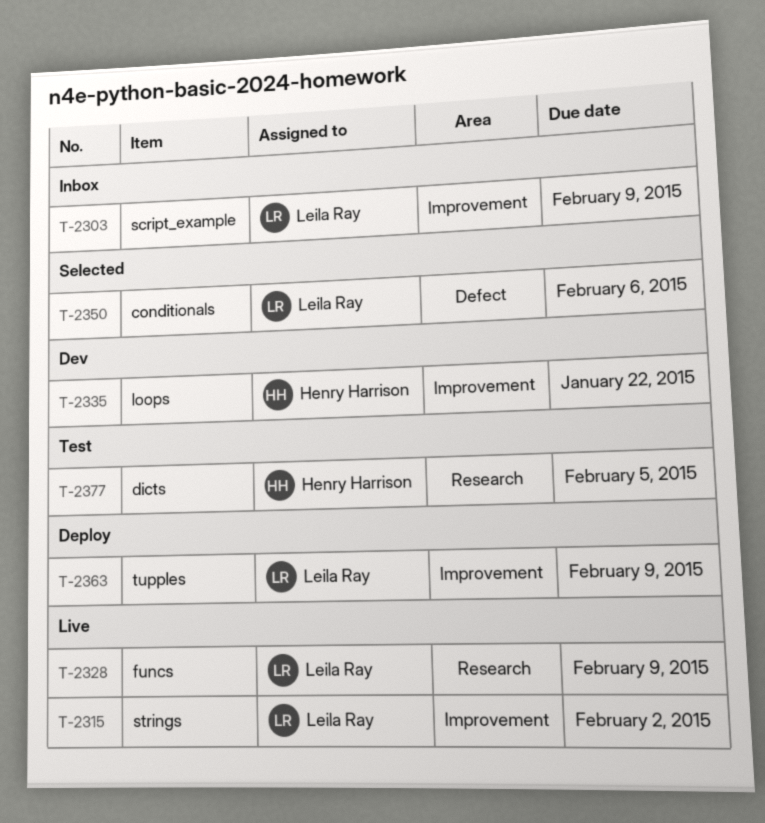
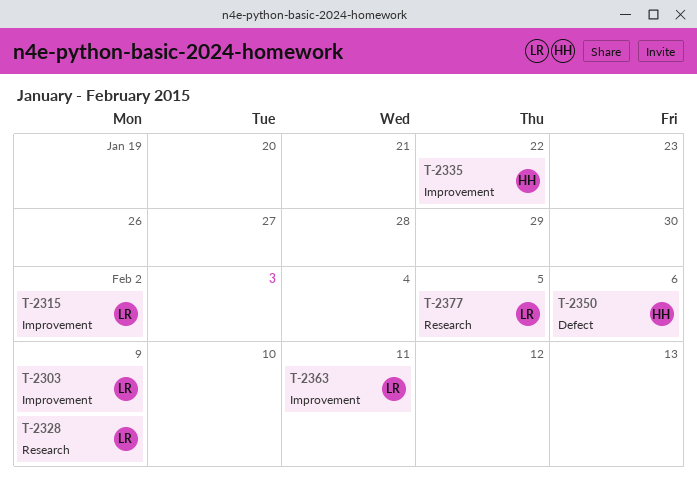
T-2350, owner: Leila Ray -> Henry Harrison
T-2363, due: Feb 9 -> Feb 11
T-2377, owner: Henry Harrison -> Leila Ray

